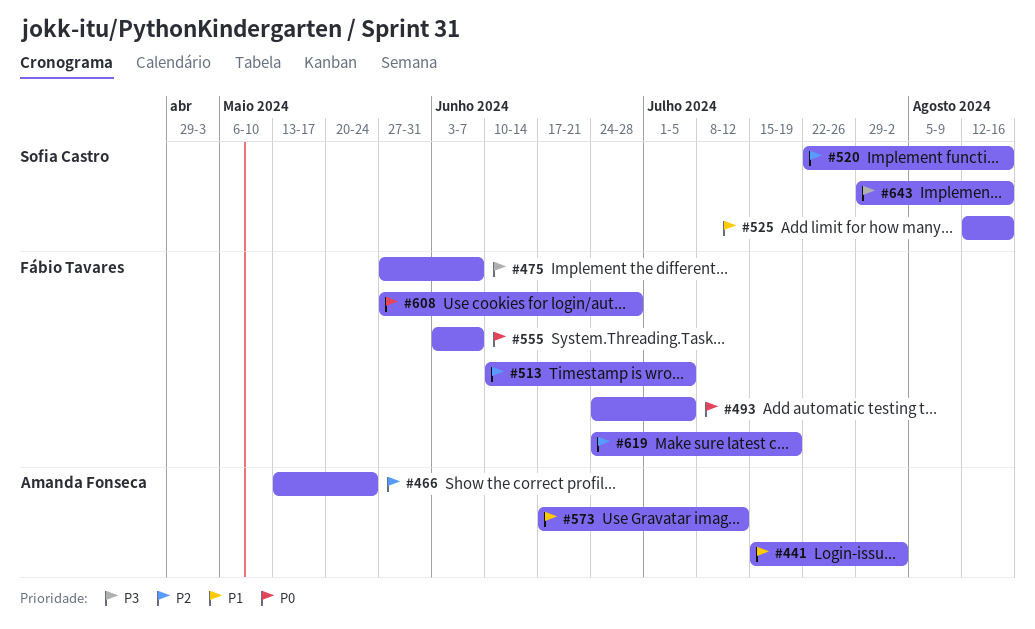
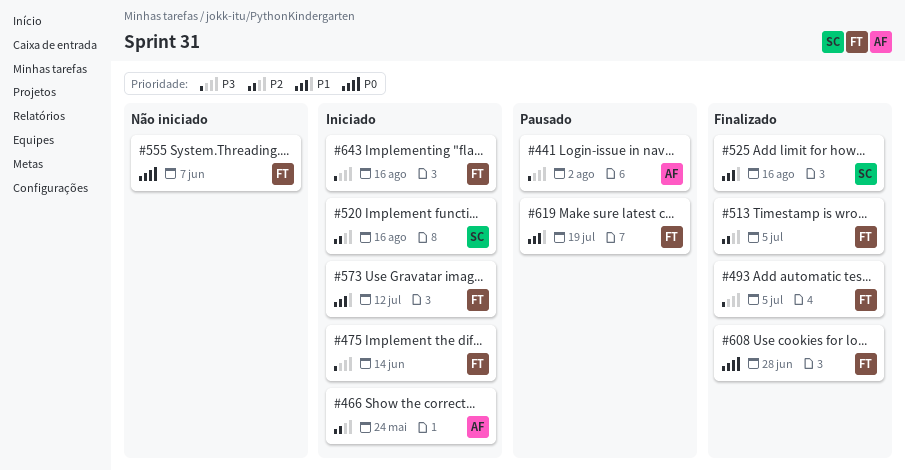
#441, priority: P1 -> P3
#475, due: Jun 7 -> Jun 14
#493, priority: P0 -> P3
#573, owner: Amanda Fonseca -> Fábio Tavares
#619, priority: P2 -> P1
#643, owner: Sofia Castro -> Fábio Tavares

